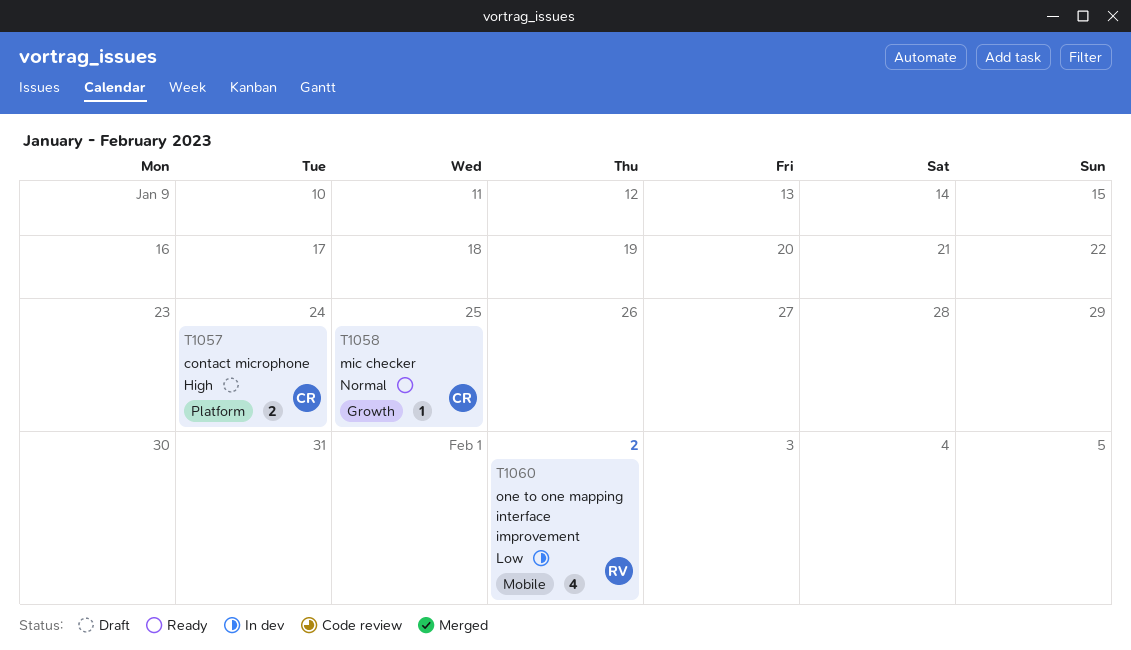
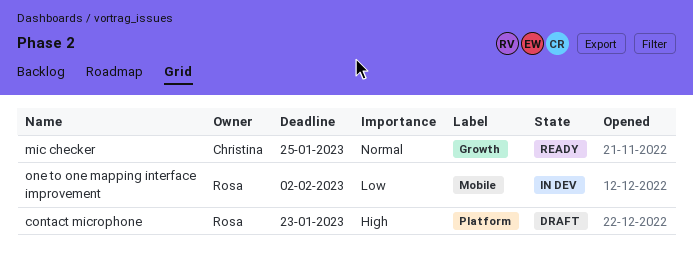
contact microphone, owner: Christina -> Rosa
contact microphone, due: Jan 24 -> Jan 23

